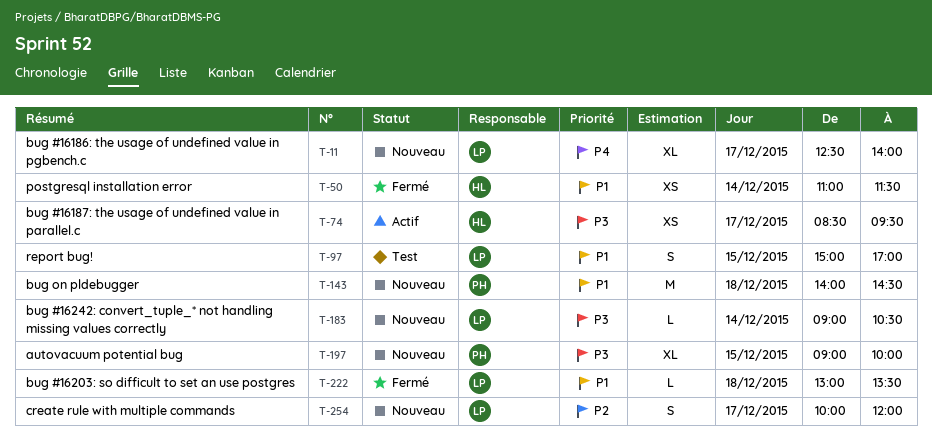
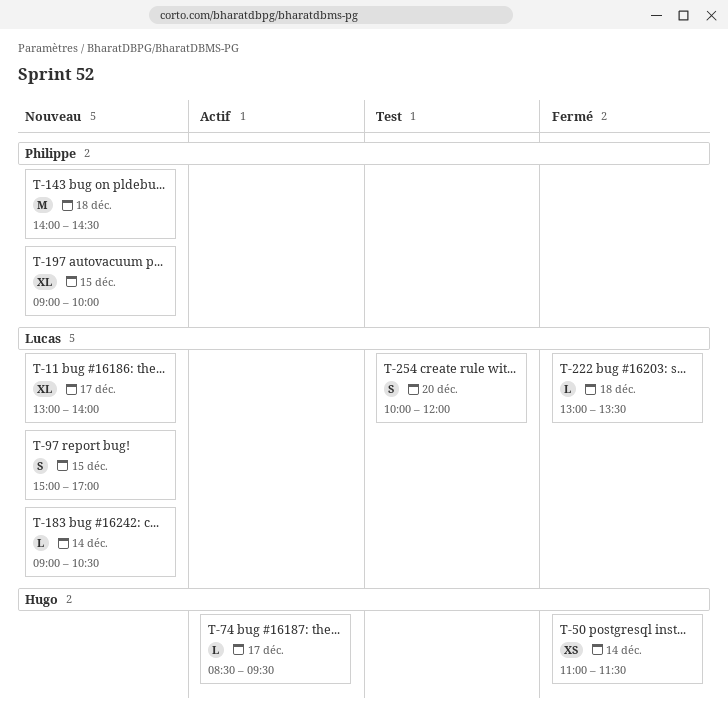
T-11, begins: 12:30 -> 13:00
T-74, estimate: XS -> L
T-97, status: Test -> Nouveau
T-254, status: Nouveau -> Test
T-254, day: Dec 17 -> Dec 20

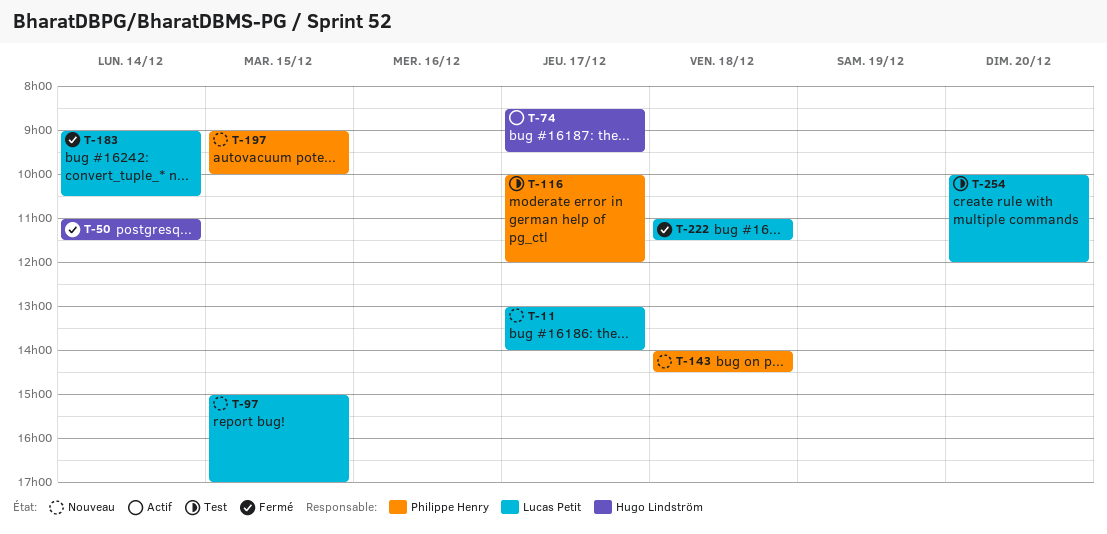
T-116: none -> present
T-183, status: Nouveau -> Fermé
T-222, begins: 13:00 -> 11:00
T-222, ends: 13:30 -> 11:30

